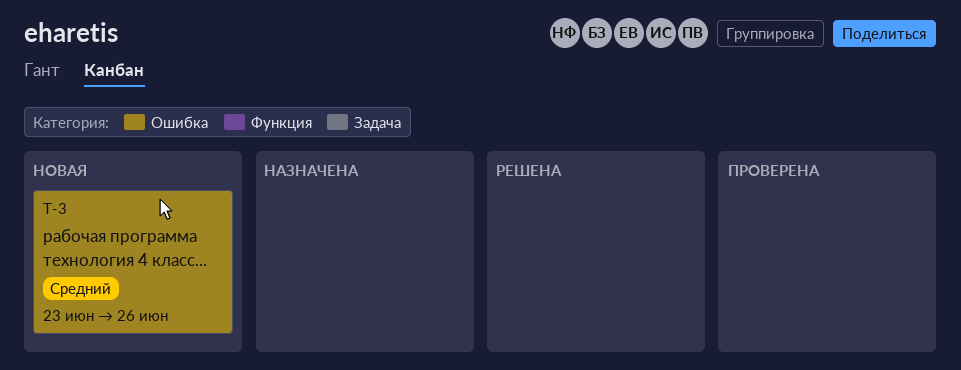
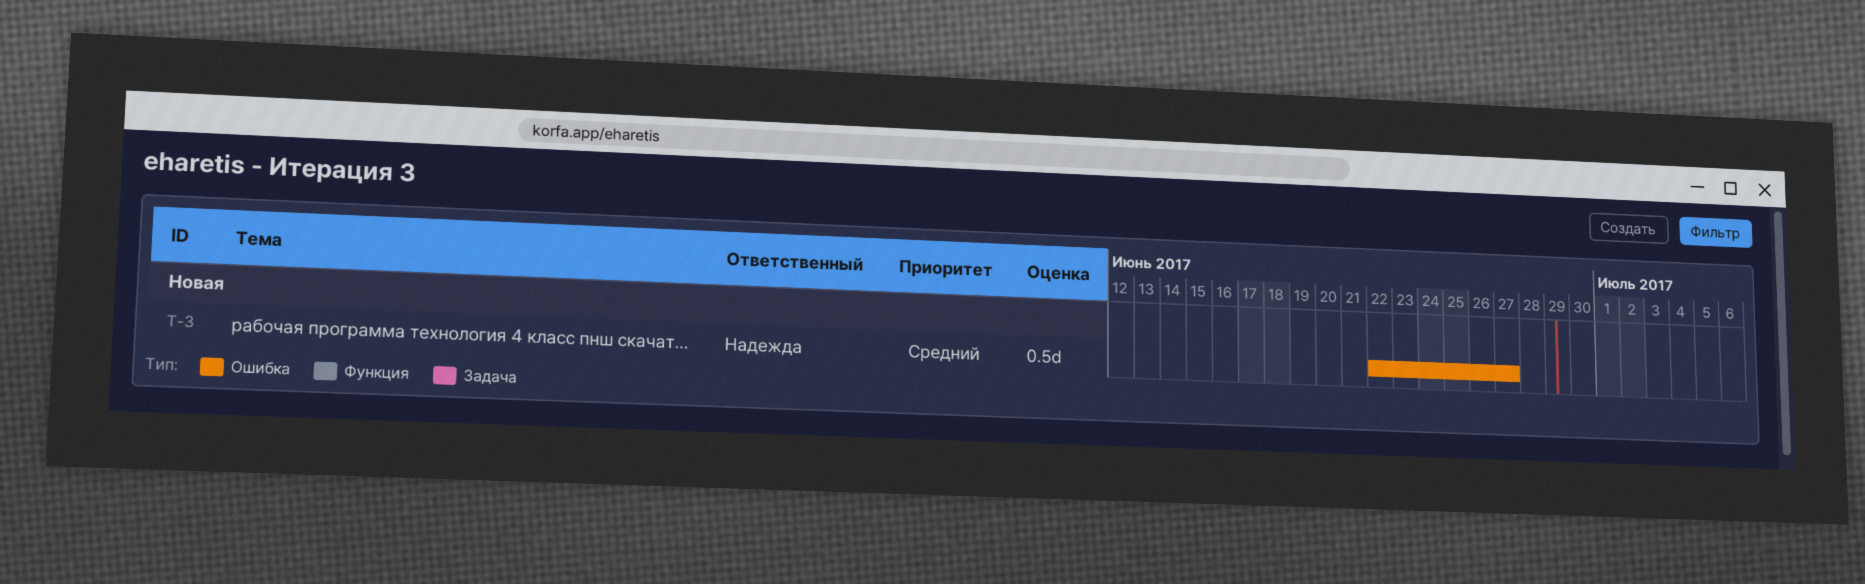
T-3, start: Jun 23 -> Jun 22
T-3, due: Jun 26 -> Jun 27

